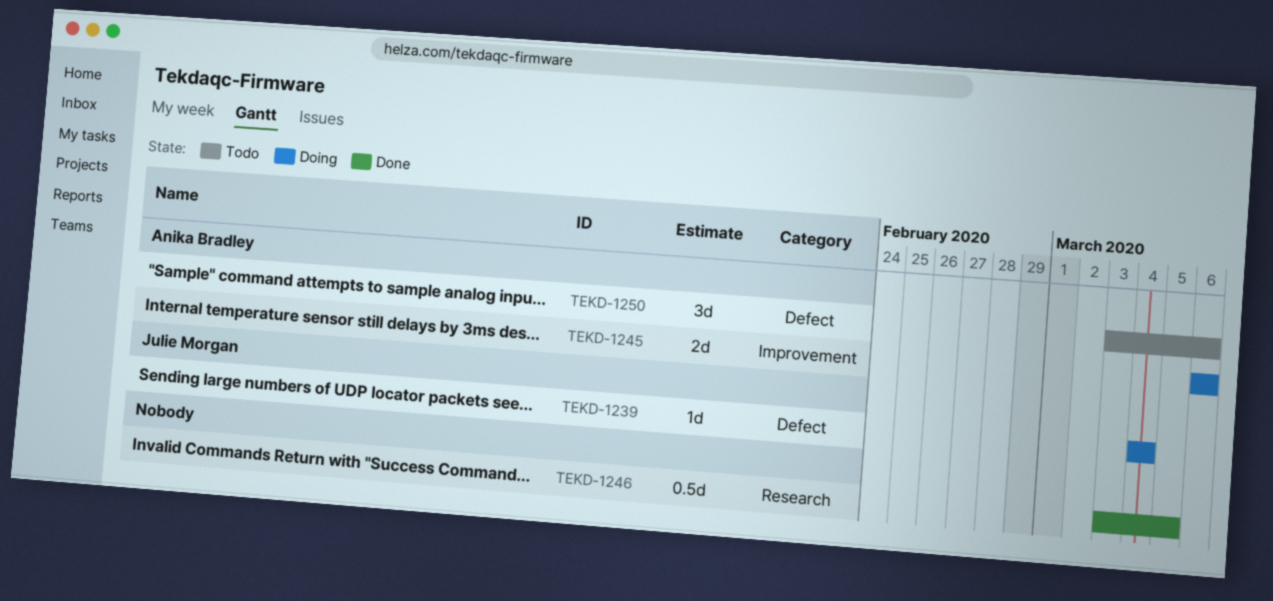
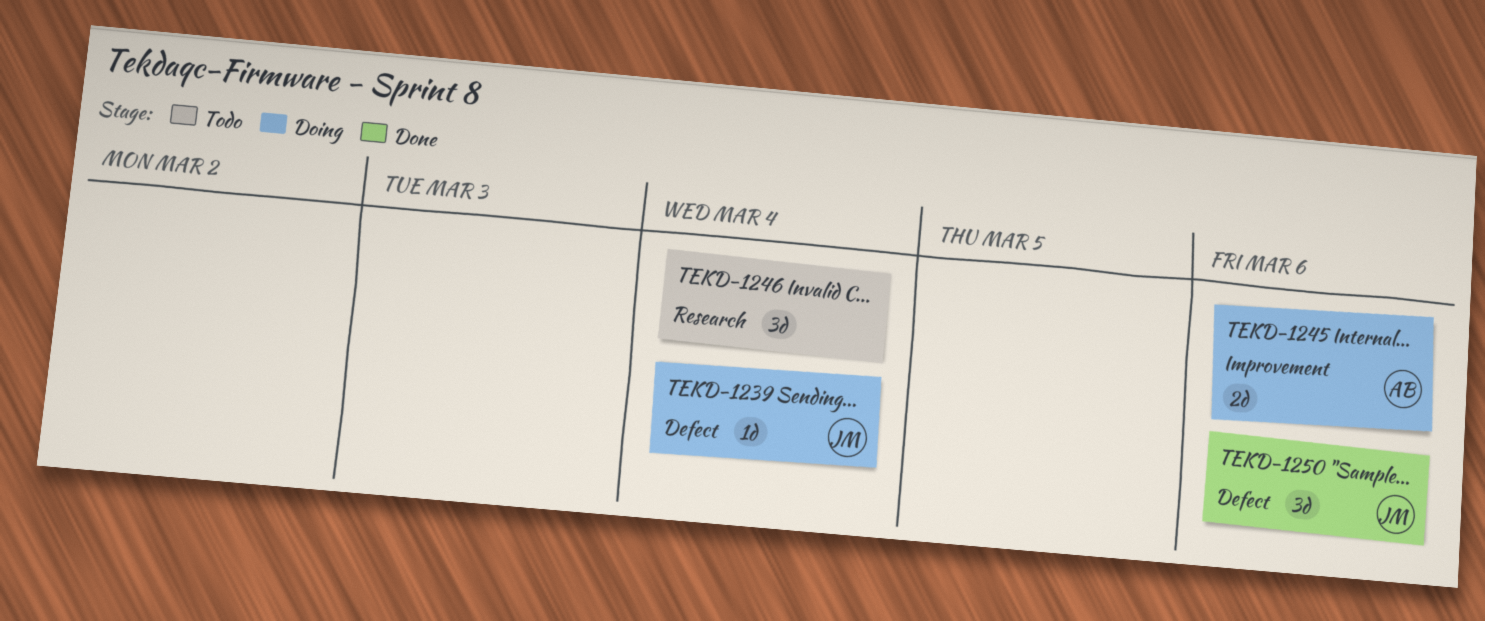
TEKD-1246, status: Done -> Todo
TEKD-1246, estimate: 0.5d -> 3d
TEKD-1246, due: Mar 5 -> Mar 4
TEKD-1250, status: Todo -> Done
TEKD-1250, owner: Anika Bradley -> Julie Morgan

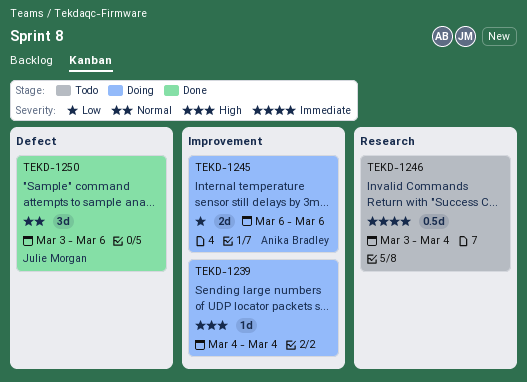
TEKD-1239, owner: Julie Morgan -> none
TEKD-1239, label: Defect -> Improvement
TEKD-1246, estimate: 3d -> 0.5d

